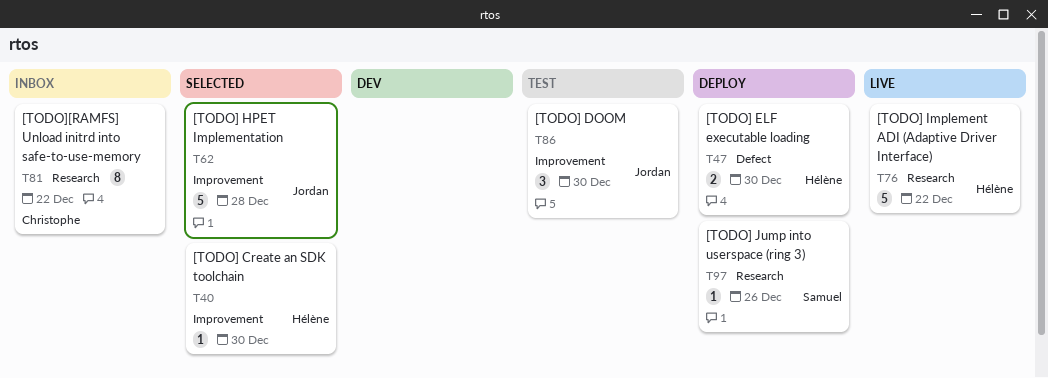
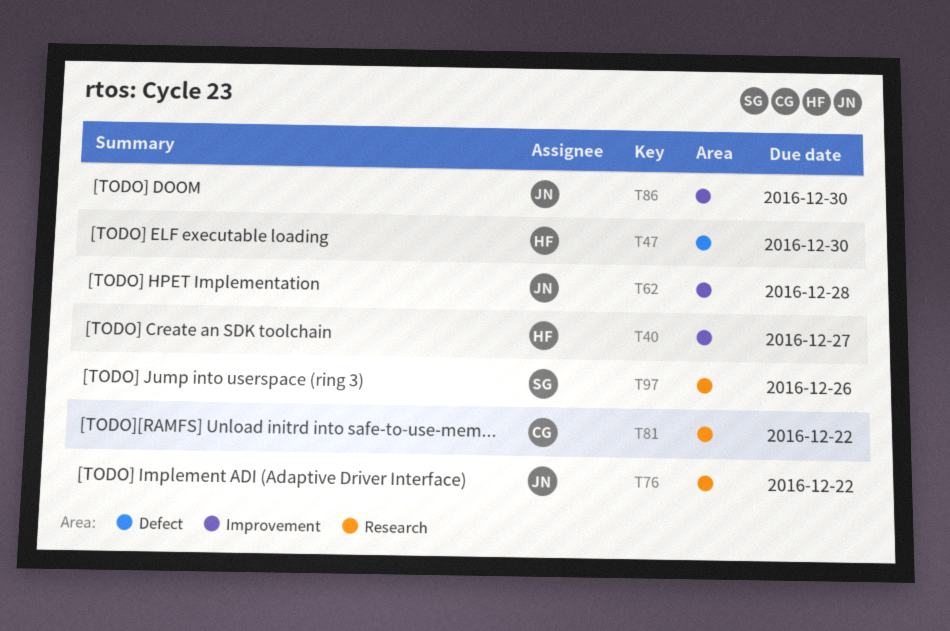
T40, due: Dec 30 -> Dec 27
T76, owner: Hélène -> Jordan

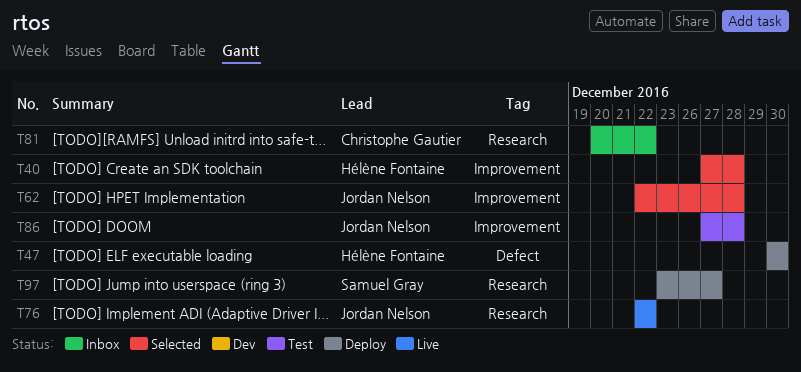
T40, due: Dec 27 -> Dec 28
T86, due: Dec 30 -> Dec 28
T97, due: Dec 26 -> Dec 27

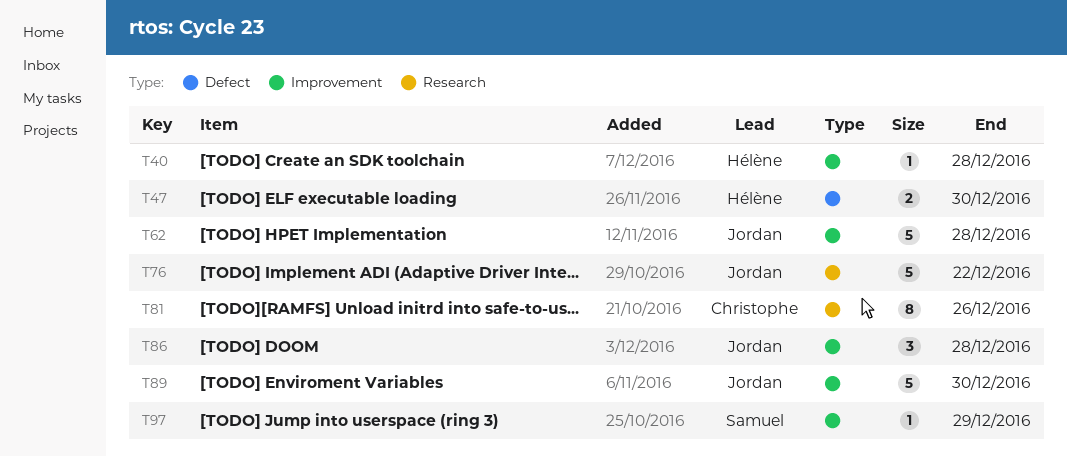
T81, due: Dec 22 -> Dec 26
T89: none -> present
T97, label: Research -> Improvement
T97, due: Dec 27 -> Dec 29

